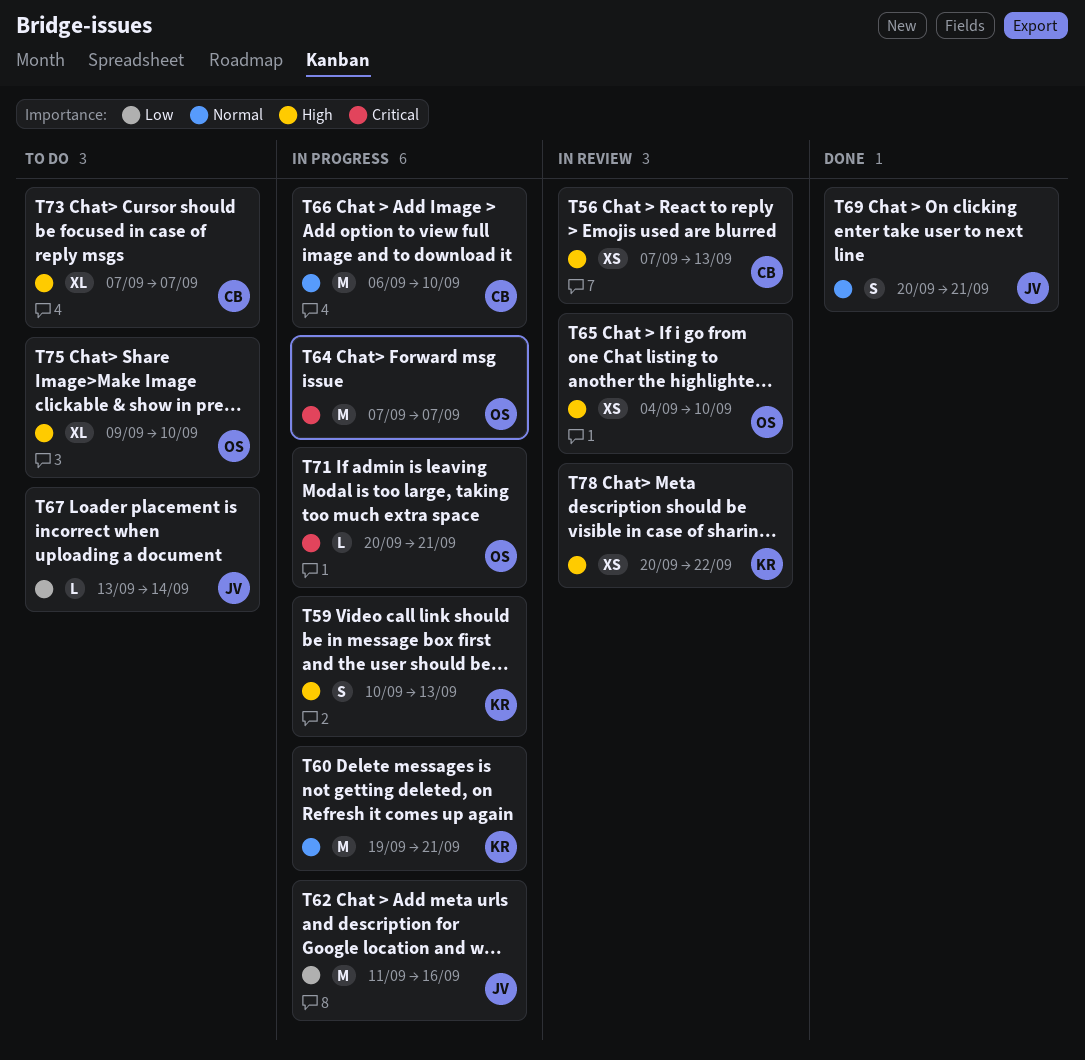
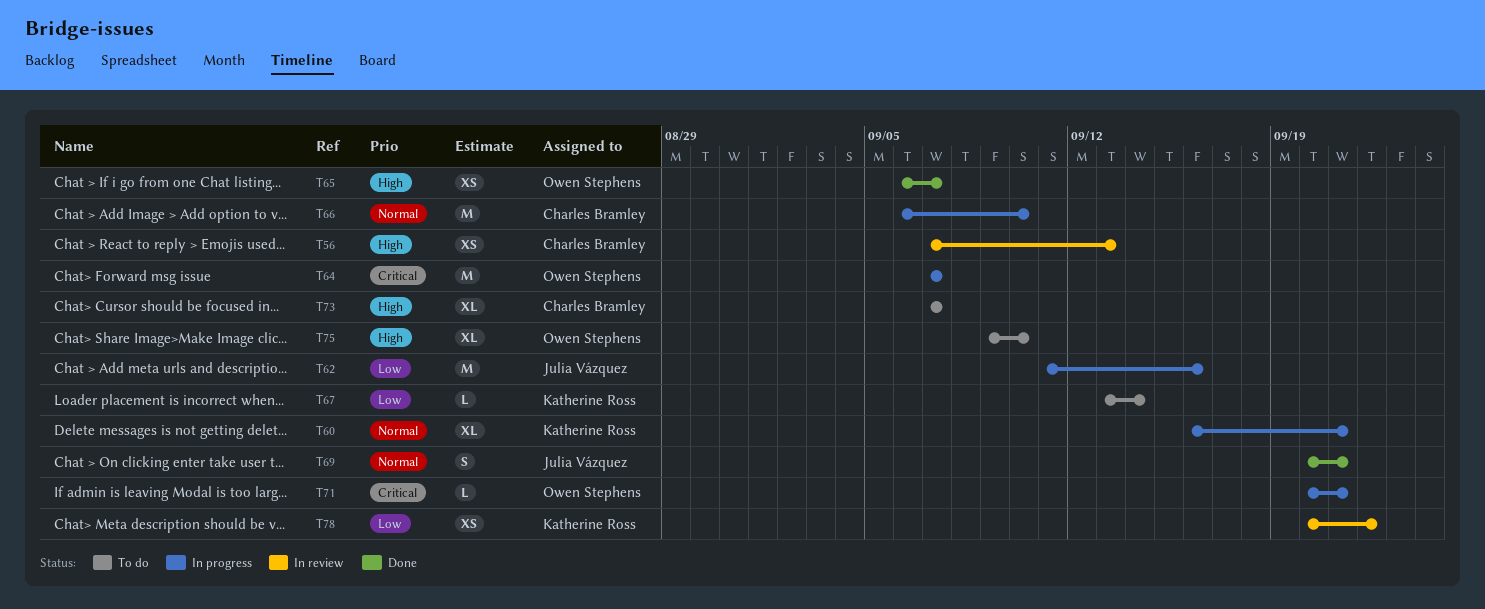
T59: present -> none
T60, estimate: M -> XL
T60, start: Sep 19 -> Sep 16
T65, status: In review -> Done
T65, start: Sep 4 -> Sep 6
T65, due: Sep 10 -> Sep 7
T67, owner: Julia Vázquez -> Katherine Ross
T78, priority: High -> Low

